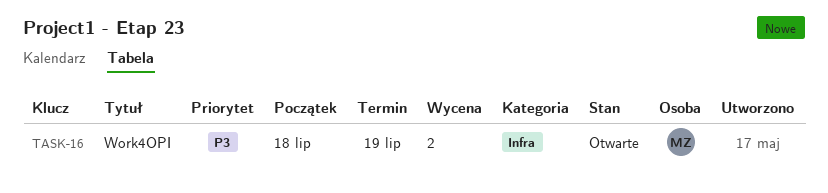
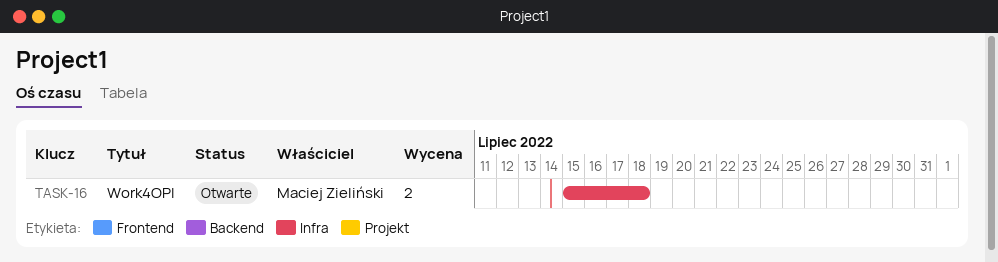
TASK-16, start: Jul 18 -> Jul 15
TASK-16, due: Jul 19 -> Jul 18

